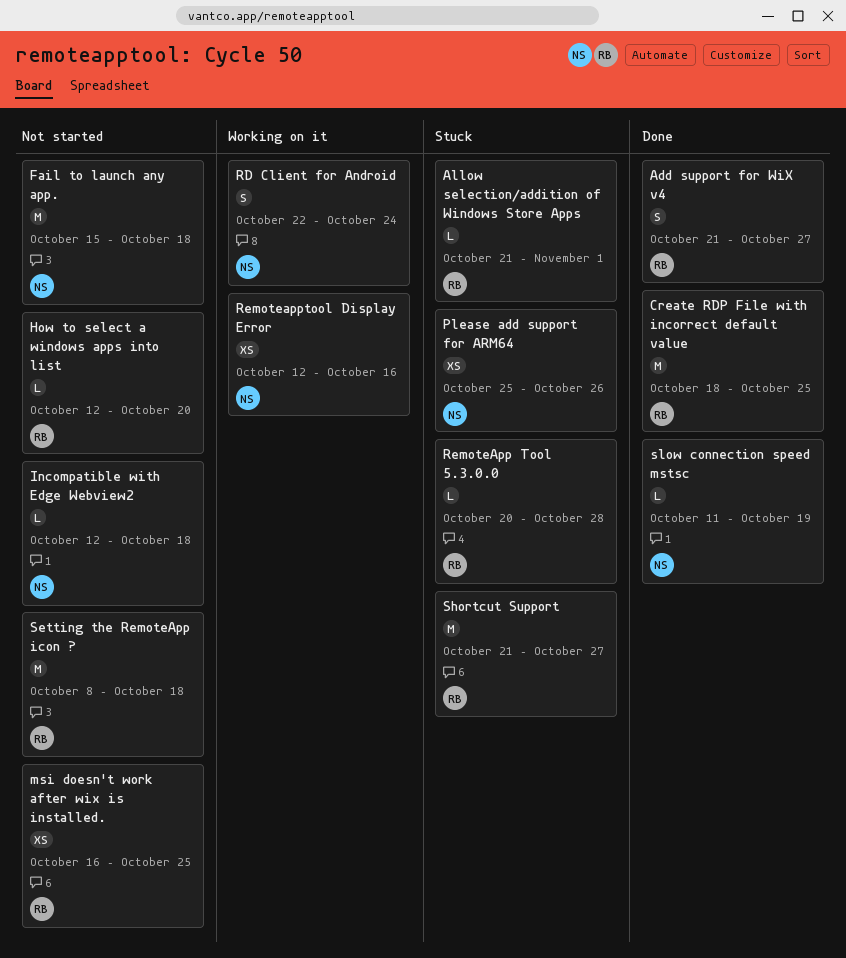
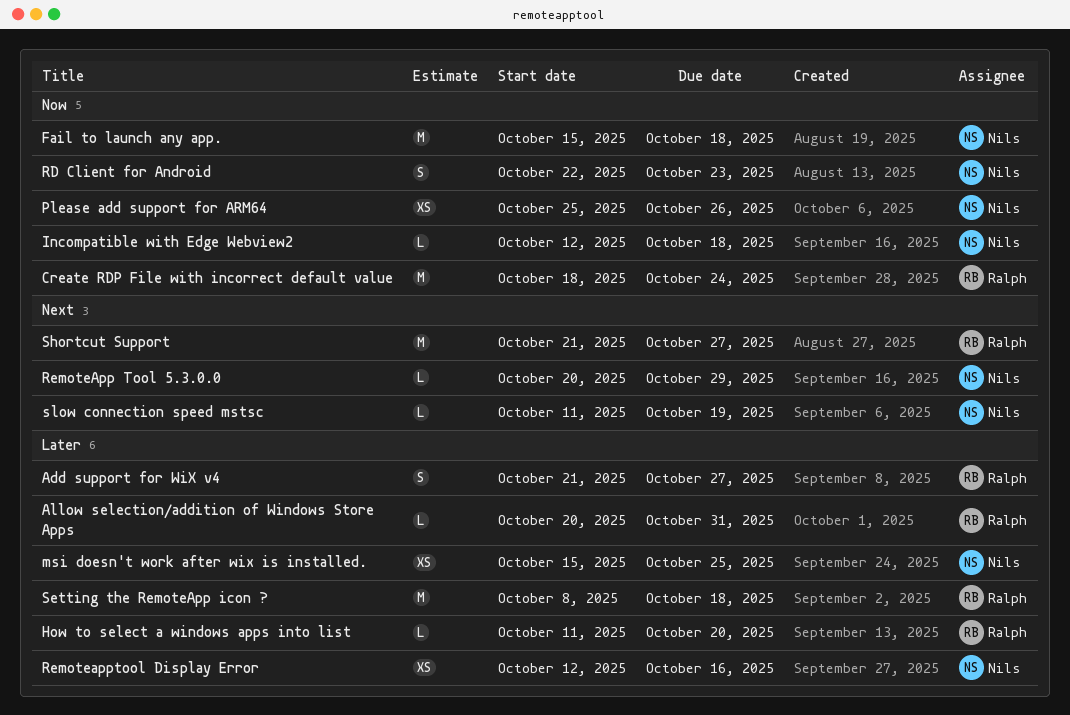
Allow selection/addition of Windows Store Apps, start: Oct 21 -> Oct 20
Allow selection/addition of Windows Store Apps, due: Nov 1 -> Oct 31
Create RDP File with incorrect default value, due: Oct 25 -> Oct 24
How to select a windows apps into list, start: Oct 12 -> Oct 11
msi doesn't work after wix is installed., owner: Ralph -> Nils
msi doesn't work after wix is installed., start: Oct 16 -> Oct 15
RD Client for Android, due: Oct 24 -> Oct 23
RemoteApp Tool 5.3.0.0, owner: Ralph -> Nils
RemoteApp Tool 5.3.0.0, due: Oct 28 -> Oct 29

